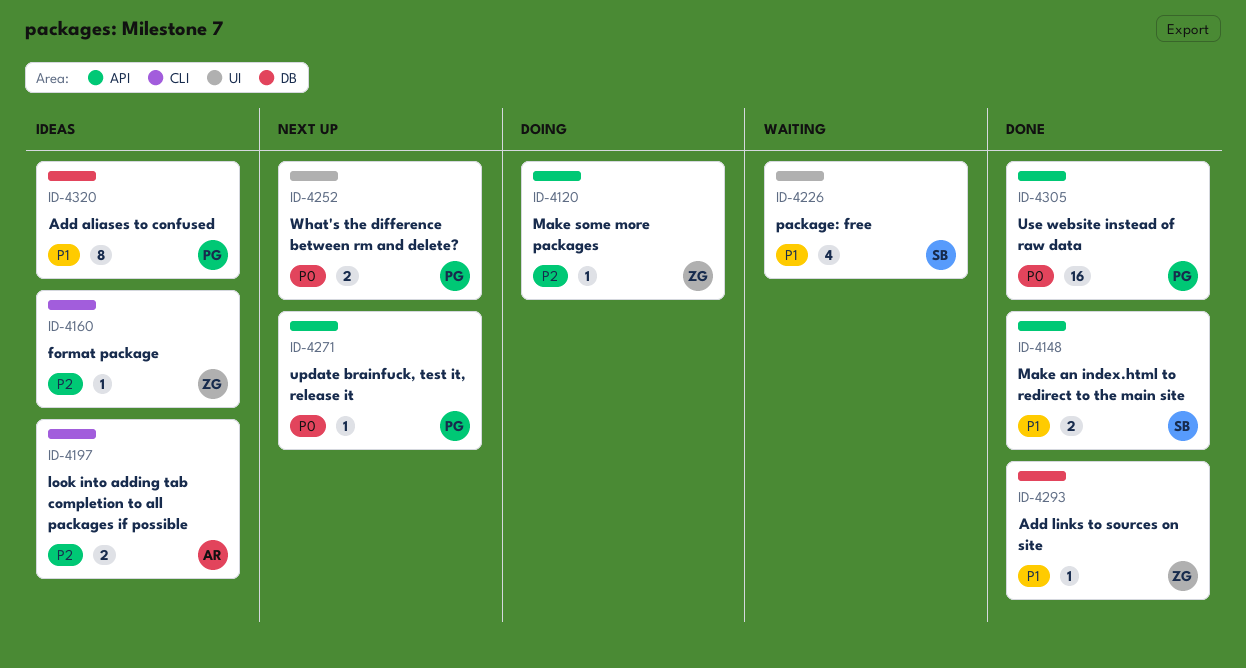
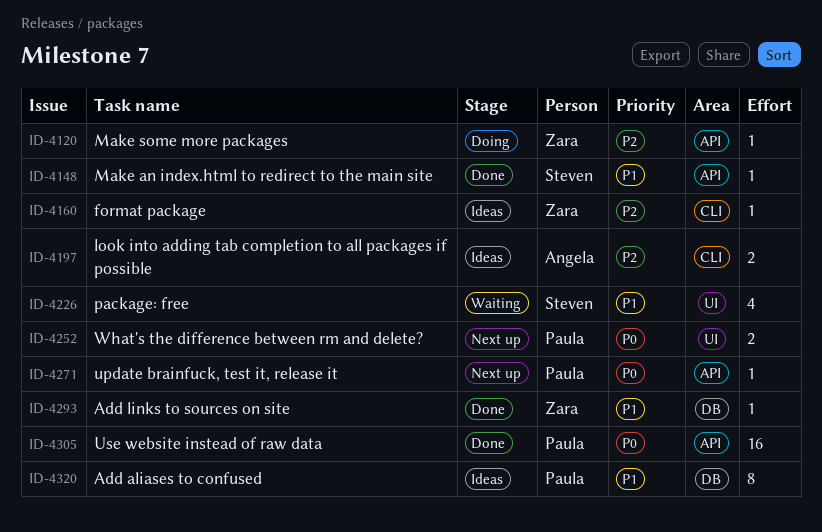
ID-4148, estimate: 2 -> 1

